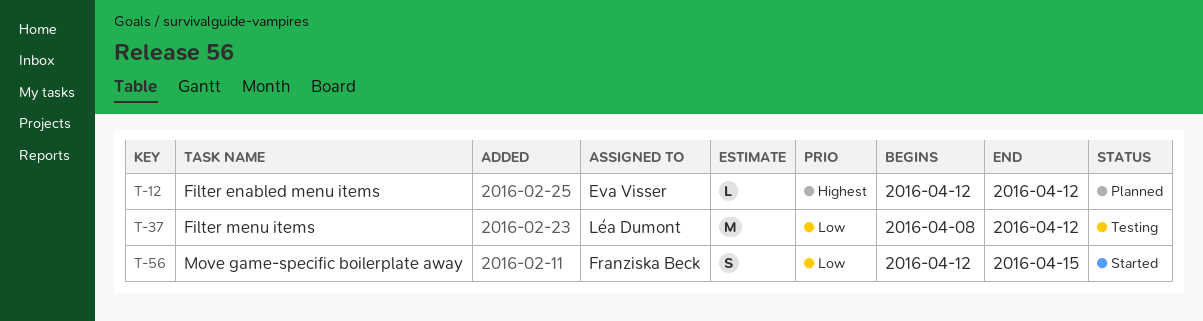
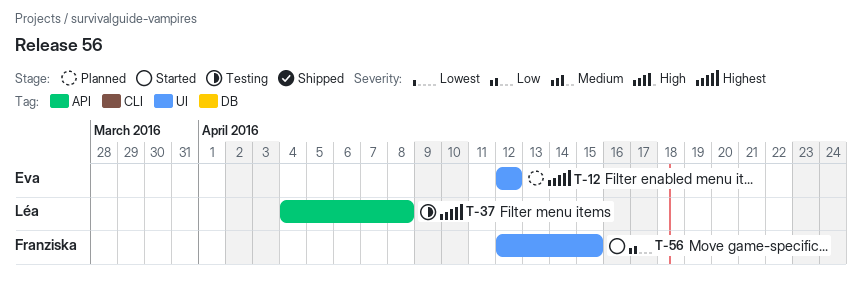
T-37, priority: Low -> Highest
T-37, start: Apr 8 -> Apr 4
T-37, due: Apr 12 -> Apr 8

